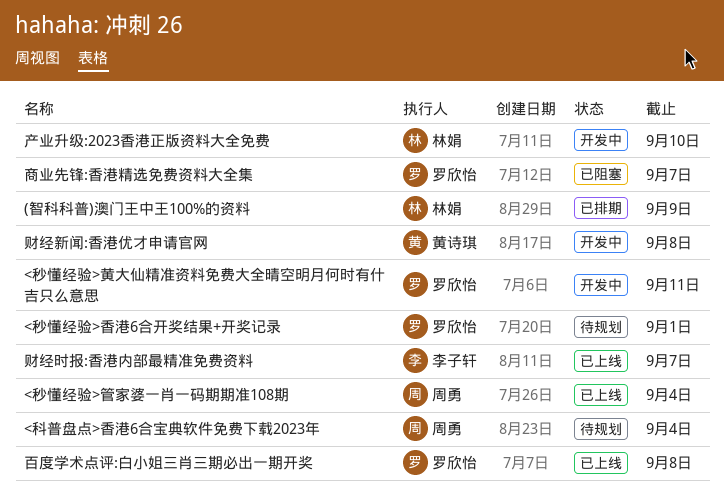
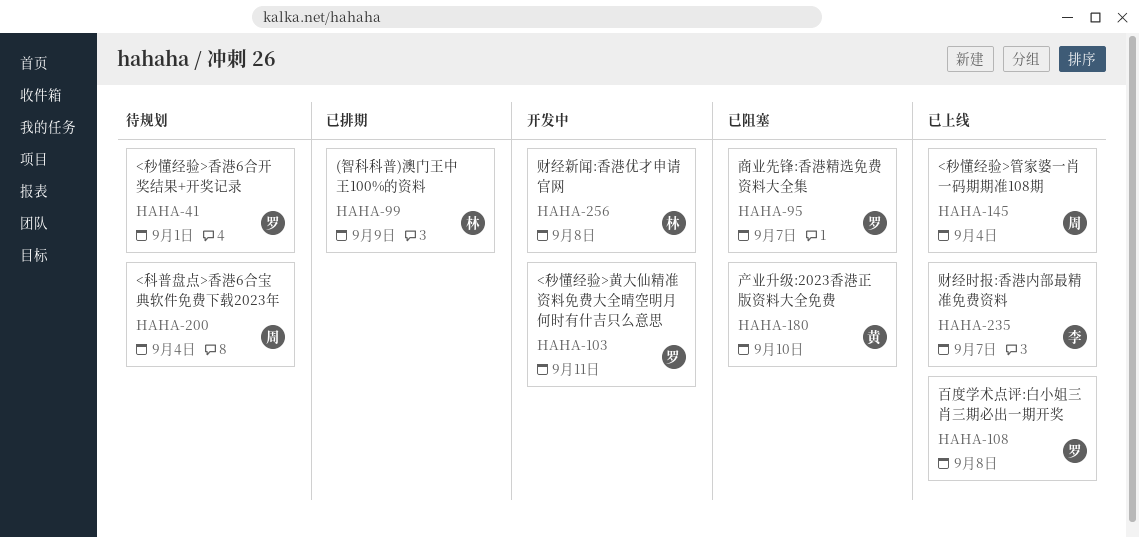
产业升级:2023香港正版资料大全免费, status: 开发中 -> 已阻塞
产业升级:2023香港正版资料大全免费, owner: 林娟 -> 黄诗琪
财经新闻:香港优才申请官网, owner: 黄诗琪 -> 林娟

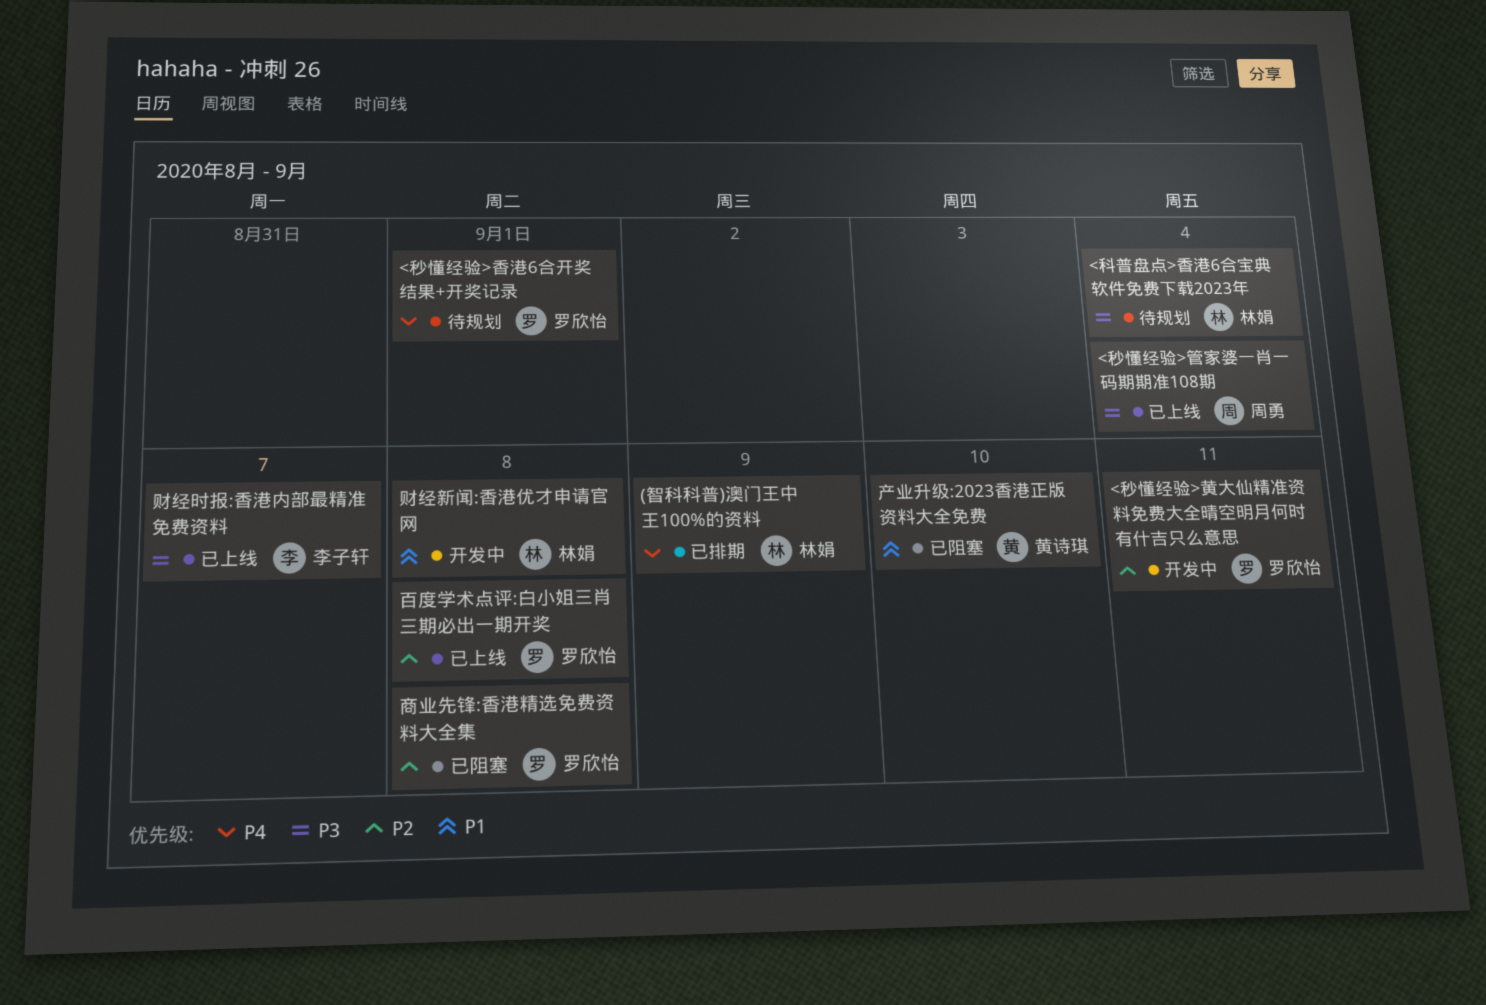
<科普盘点>香港6合宝典软件免费下载2023年, owner: 周勇 -> 林娟
商业先锋:香港精选免费资料大全集, due: Sep 7 -> Sep 8

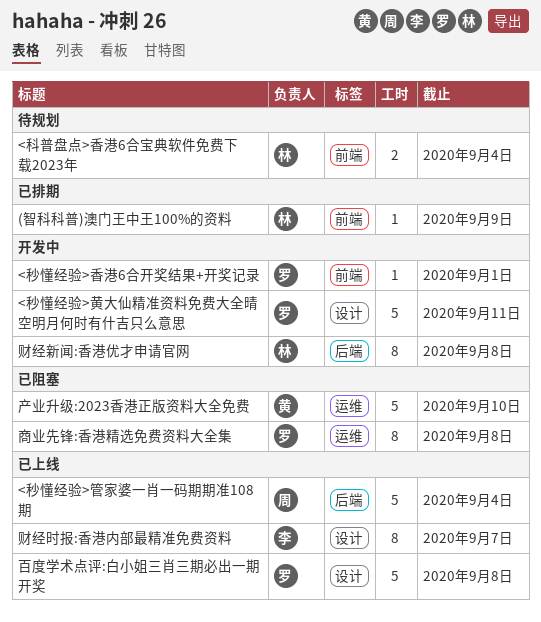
<秒懂经验>香港6合开奖结果+开奖记录, status: 待规划 -> 开发中

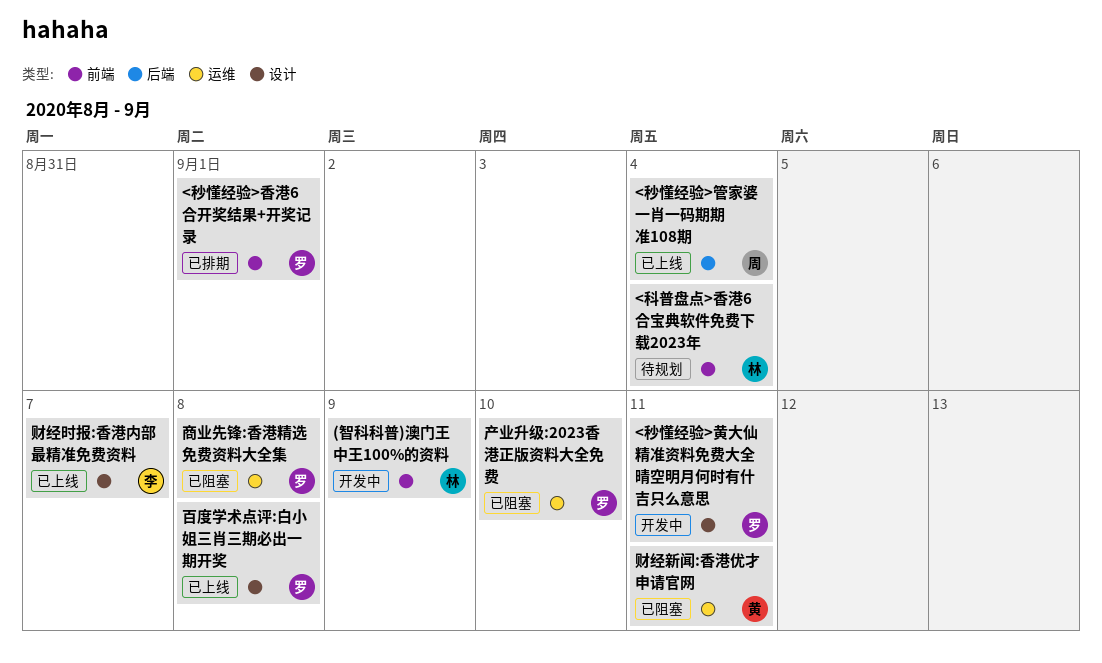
(智科科普)澳门王中王100%的资料, status: 已排期 -> 开发中
<秒懂经验>香港6合开奖结果+开奖记录, status: 开发中 -> 已排期
产业升级:2023香港正版资料大全免费, owner: 黄 -> 罗
财经新闻:香港优才申请官网, status: 开发中 -> 已阻塞
财经新闻:香港优才申请官网, owner: 林 -> 黄
财经新闻:香港优才申请官网, label: 后端 -> 运维
财经新闻:香港优才申请官网, due: Sep 8 -> Sep 11

